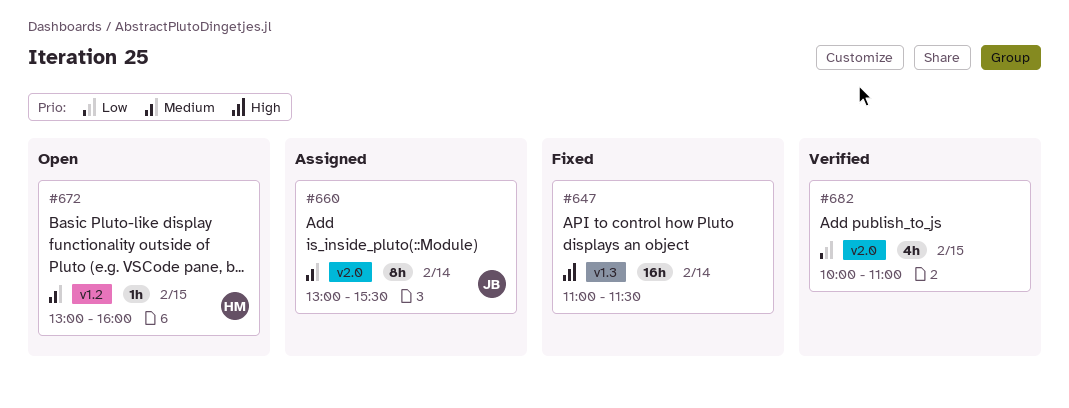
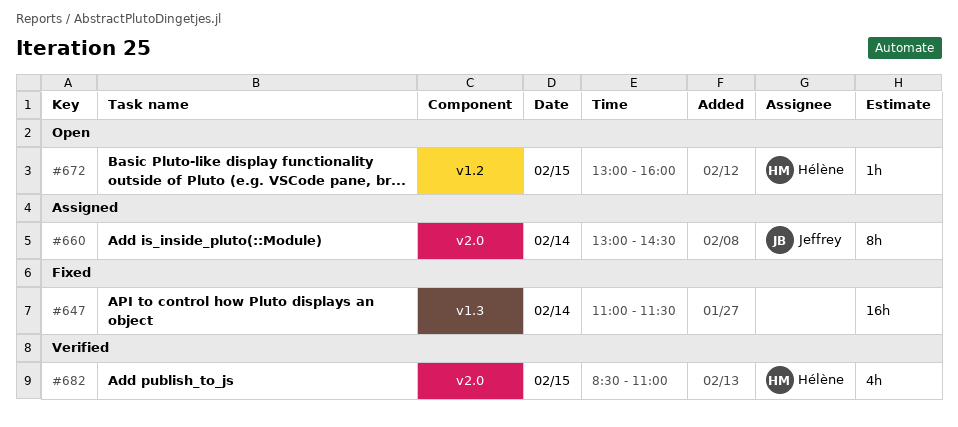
#660, ends: 15:30 -> 14:30
#682, owner: none -> Hélène
#682, begins: 10:00 -> 08:30

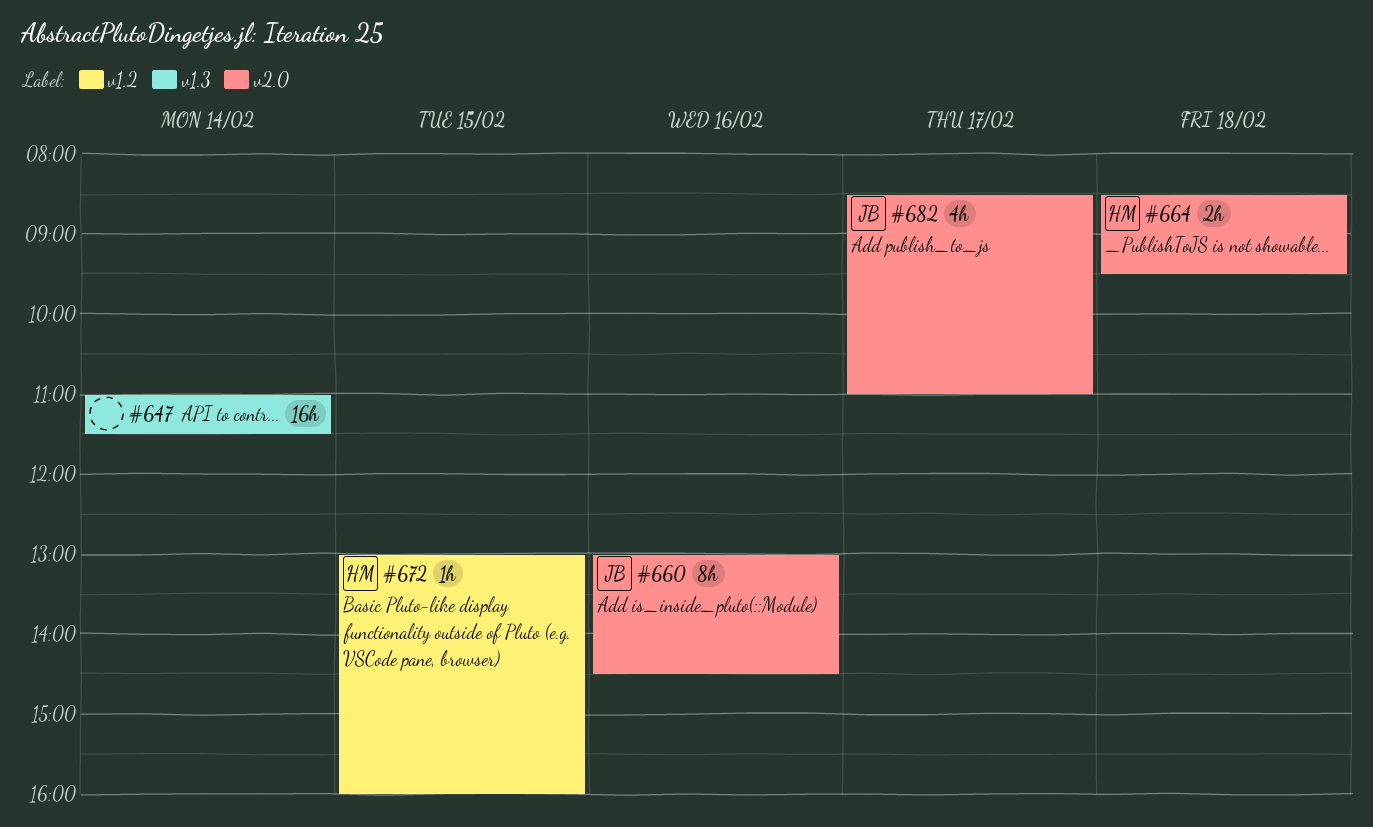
#660, day: Feb 14 -> Feb 16
#664: none -> present
#682, owner: Hélène -> Jeffrey
#682, day: Feb 15 -> Feb 17

